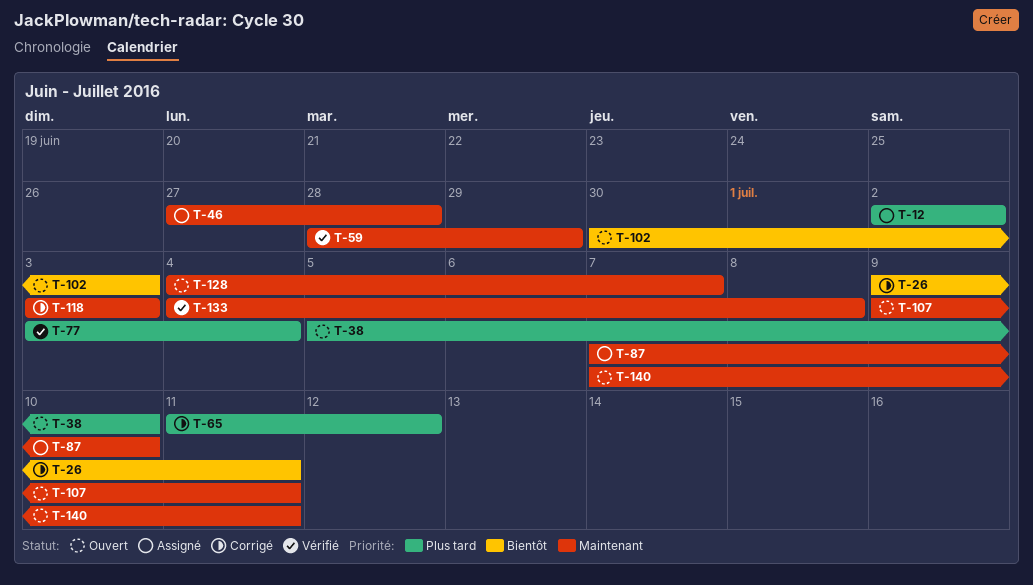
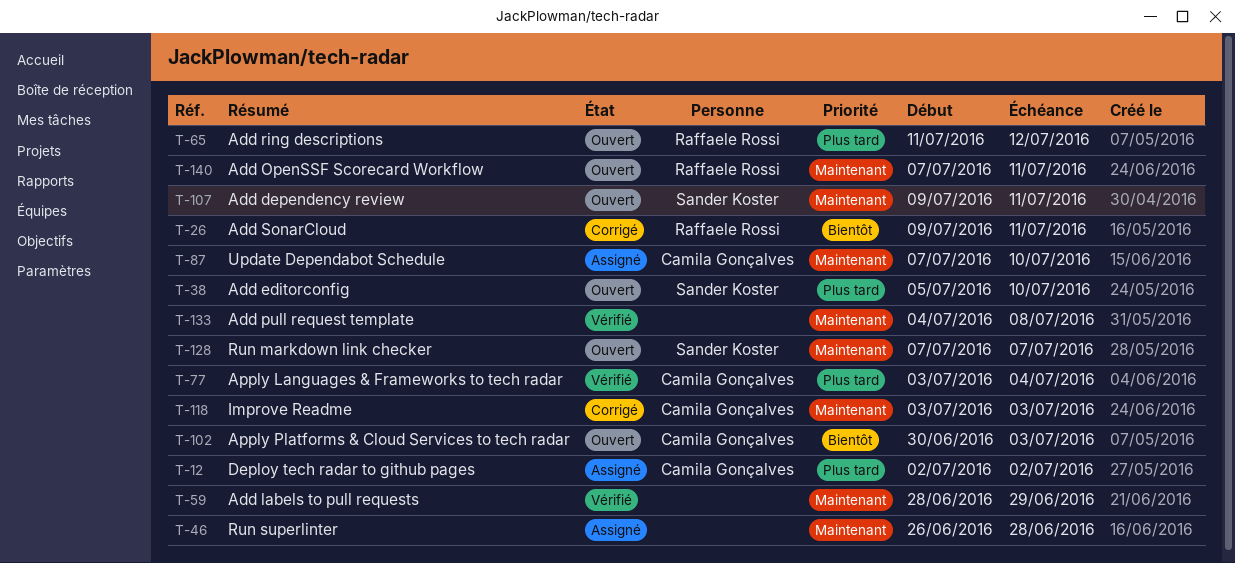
T-46, start: Jun 27 -> Jun 26
T-65, status: Corrigé -> Ouvert
T-128, start: Jul 4 -> Jul 7

